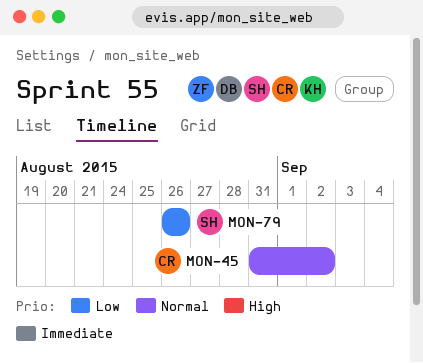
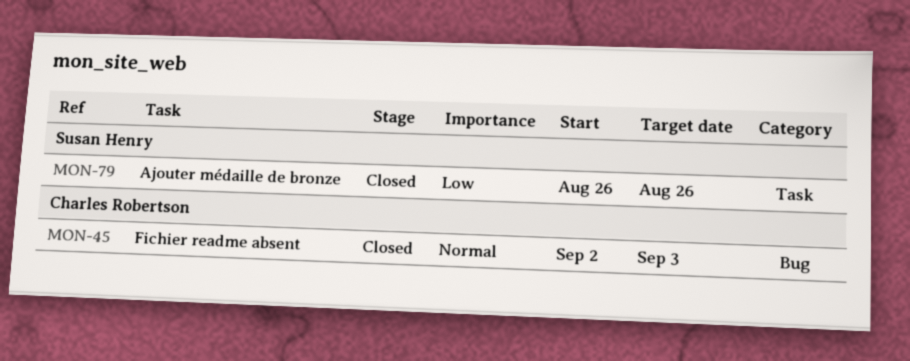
MON-45, start: Aug 31 -> Sep 2
MON-45, due: Sep 2 -> Sep 3

